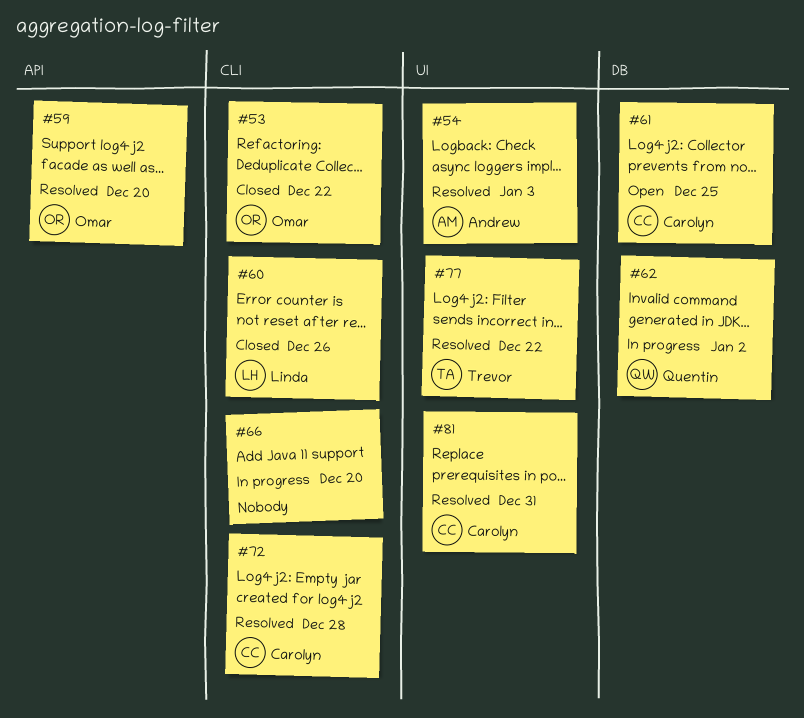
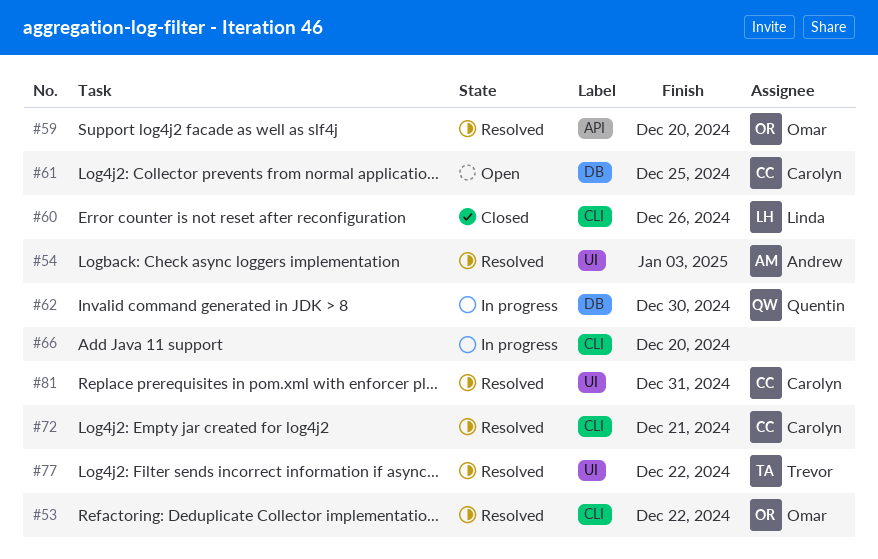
#53, status: Closed -> Resolved
#62, due: Jan 2 -> Dec 30
#72, due: Dec 28 -> Dec 21

